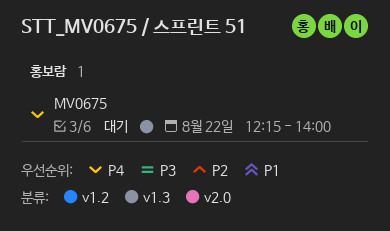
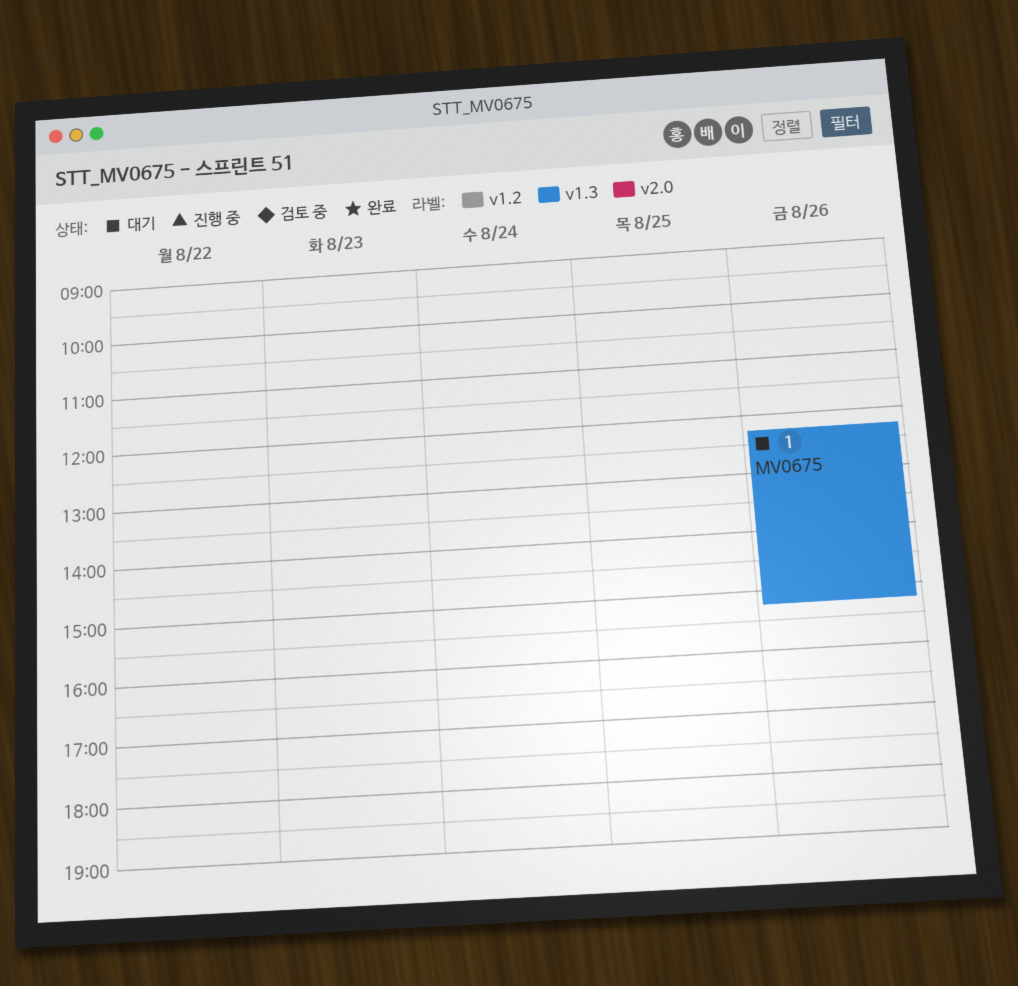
MV0675, day: Aug 22 -> Aug 26
MV0675, ends: 14:00 -> 15:15

